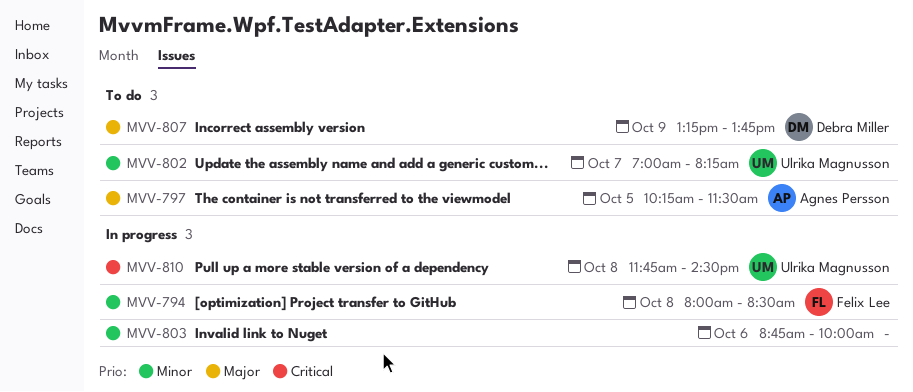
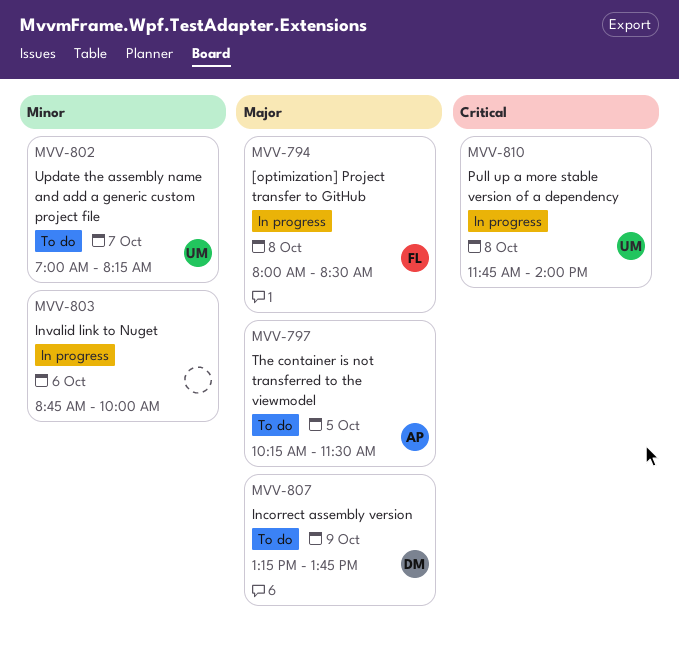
MVV-794, priority: Minor -> Major
MVV-810, ends: 14:30 -> 14:00

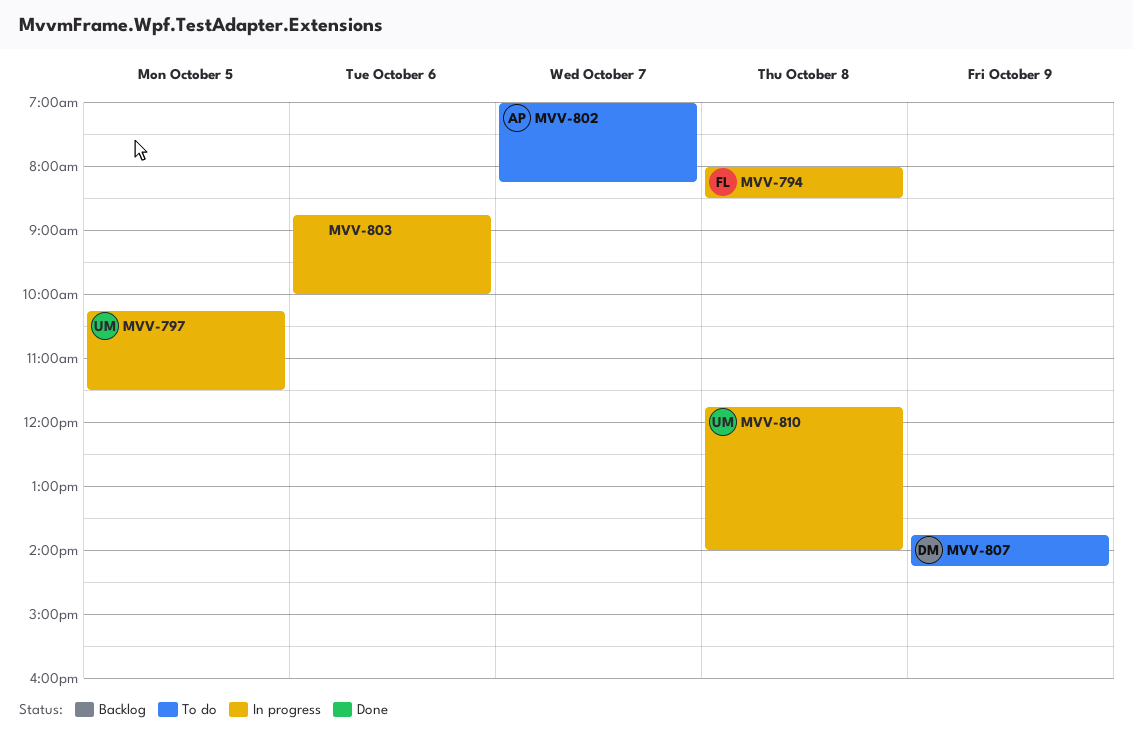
MVV-797, status: To do -> In progress
MVV-797, owner: AP -> UM
MVV-802, owner: UM -> AP
MVV-807, begins: 13:15 -> 13:45
MVV-807, ends: 13:45 -> 14:15

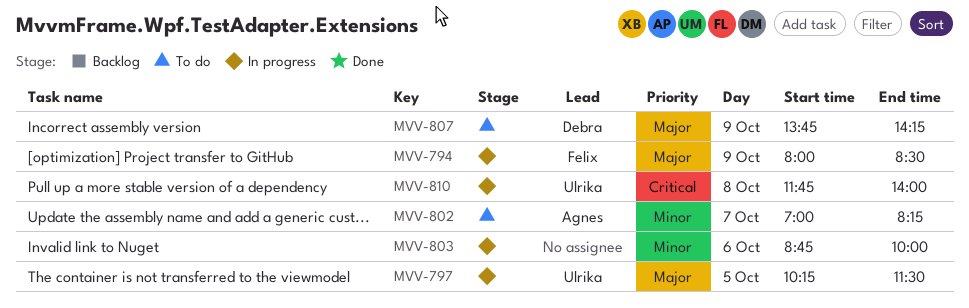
MVV-794, day: Oct 8 -> Oct 9

